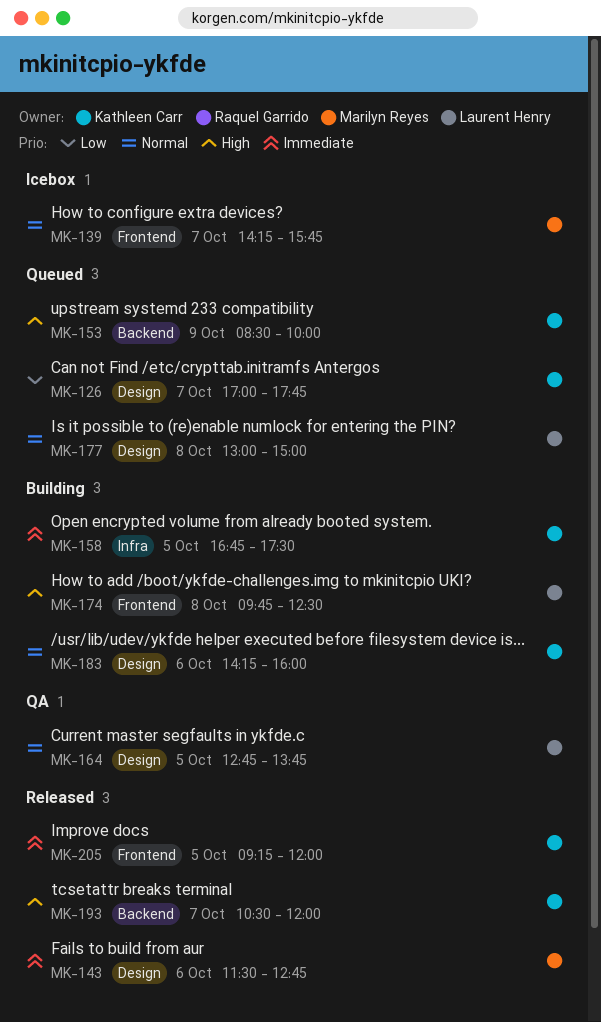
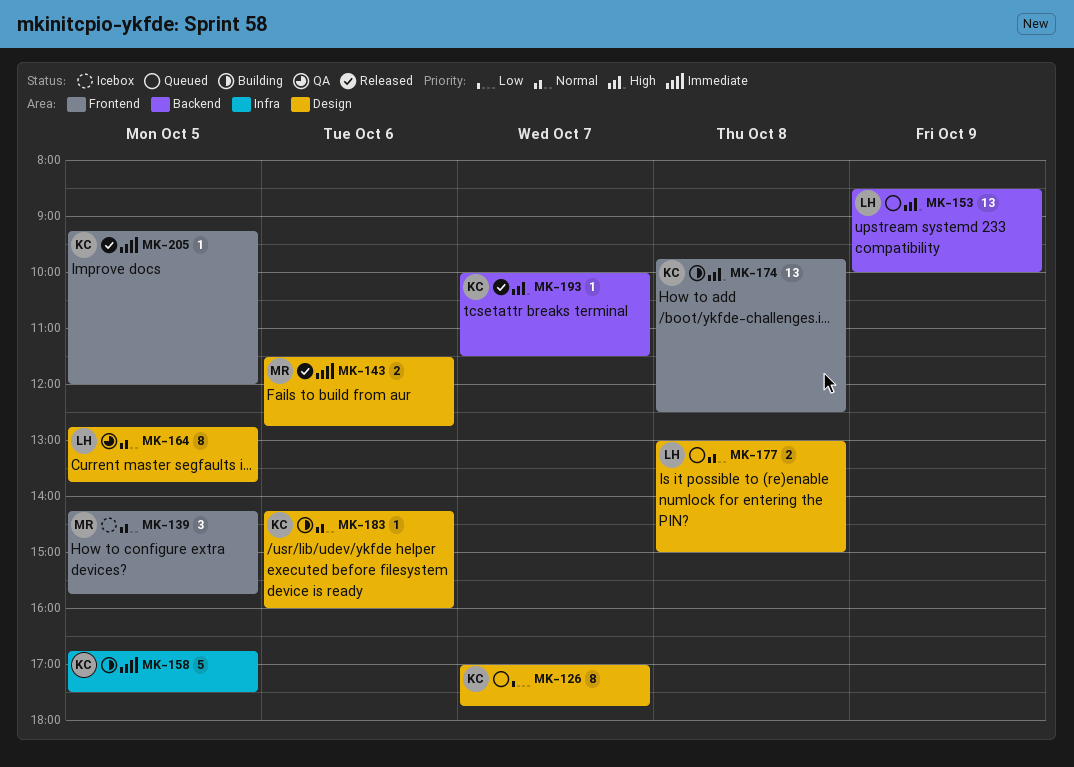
MK-139, day: Oct 7 -> Oct 5
MK-153, owner: Kathleen Carr -> Laurent Henry
MK-174, owner: Laurent Henry -> Kathleen Carr
MK-193, begins: 10:30 -> 10:00
MK-193, ends: 12:00 -> 11:30

